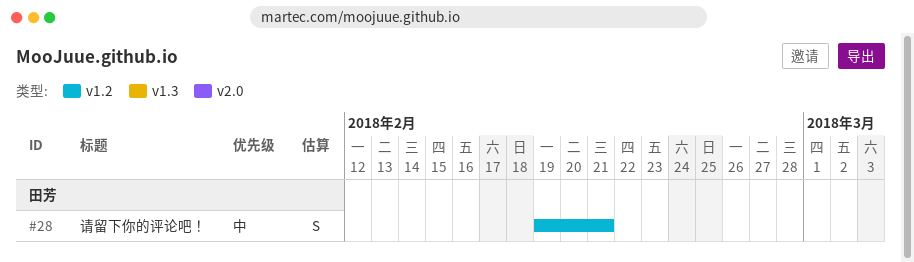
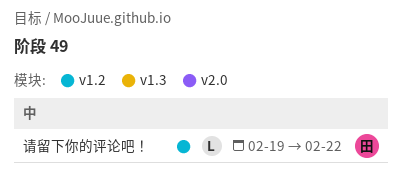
请留下你的评论吧！, estimate: S -> L
请留下你的评论吧！, due: Feb 21 -> Feb 22

